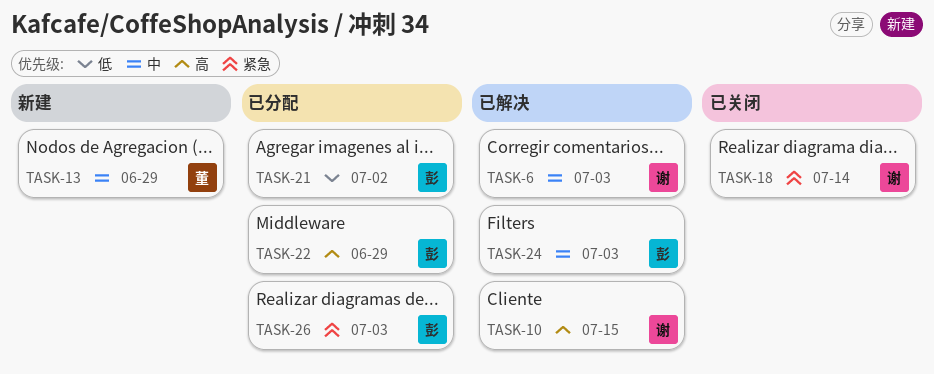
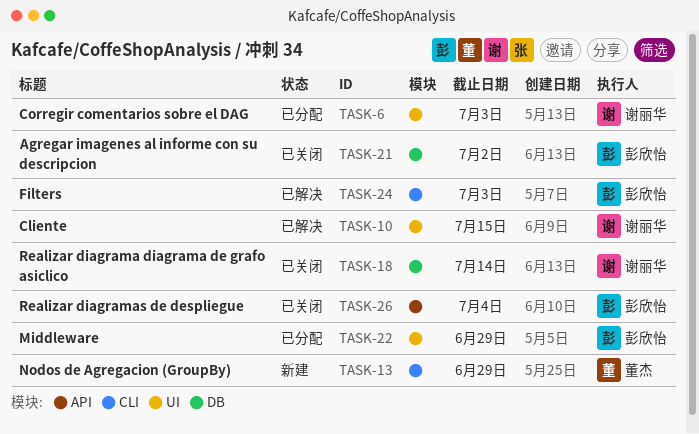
TASK-6, status: 已解决 -> 已分配
TASK-21, status: 已分配 -> 已关闭
TASK-26, status: 已分配 -> 已关闭
TASK-26, due: Jul 3 -> Jul 4

